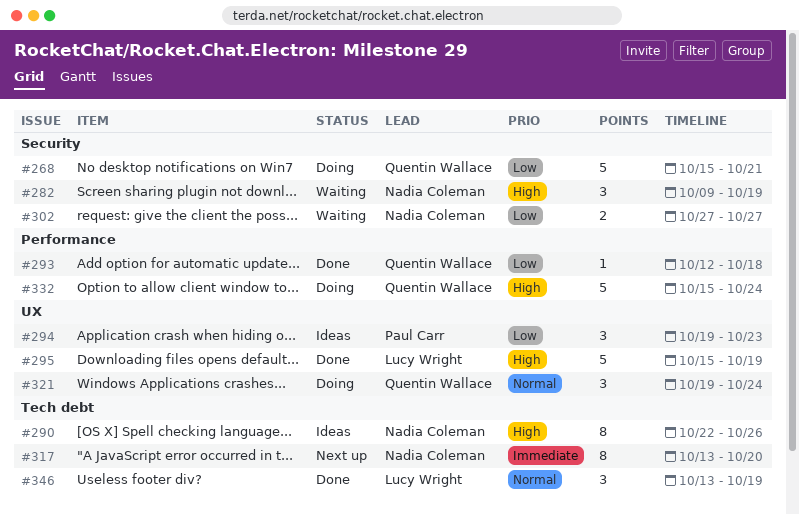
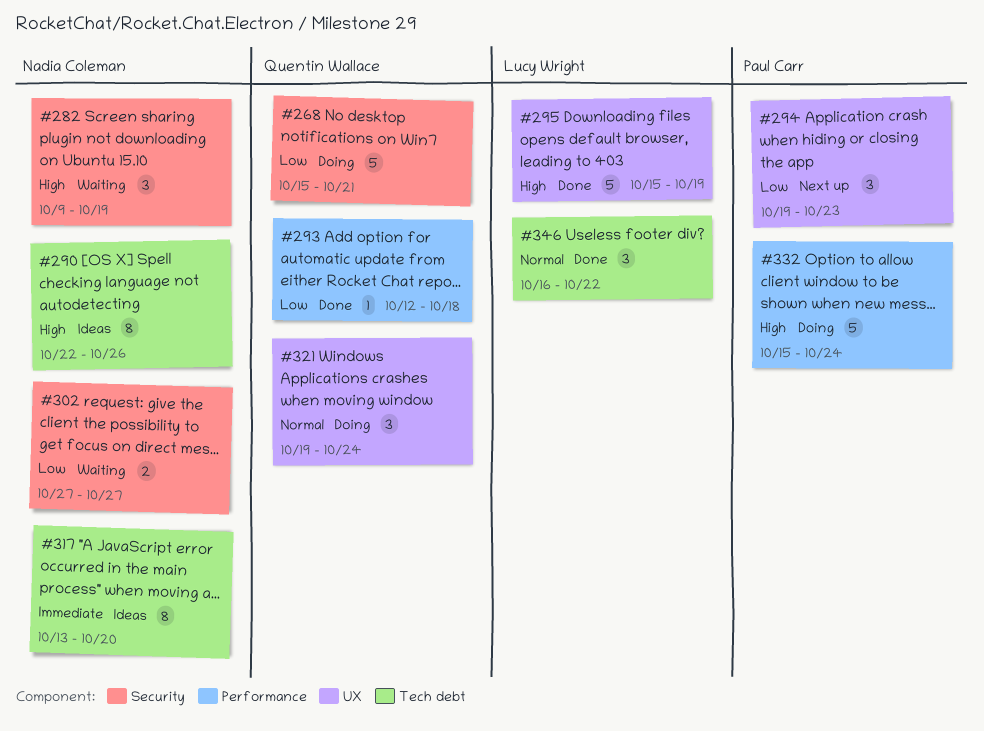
#294, status: Ideas -> Next up
#317, status: Next up -> Ideas
#332, owner: Quentin Wallace -> Paul Carr
#346, start: Oct 13 -> Oct 16
#346, due: Oct 19 -> Oct 22

